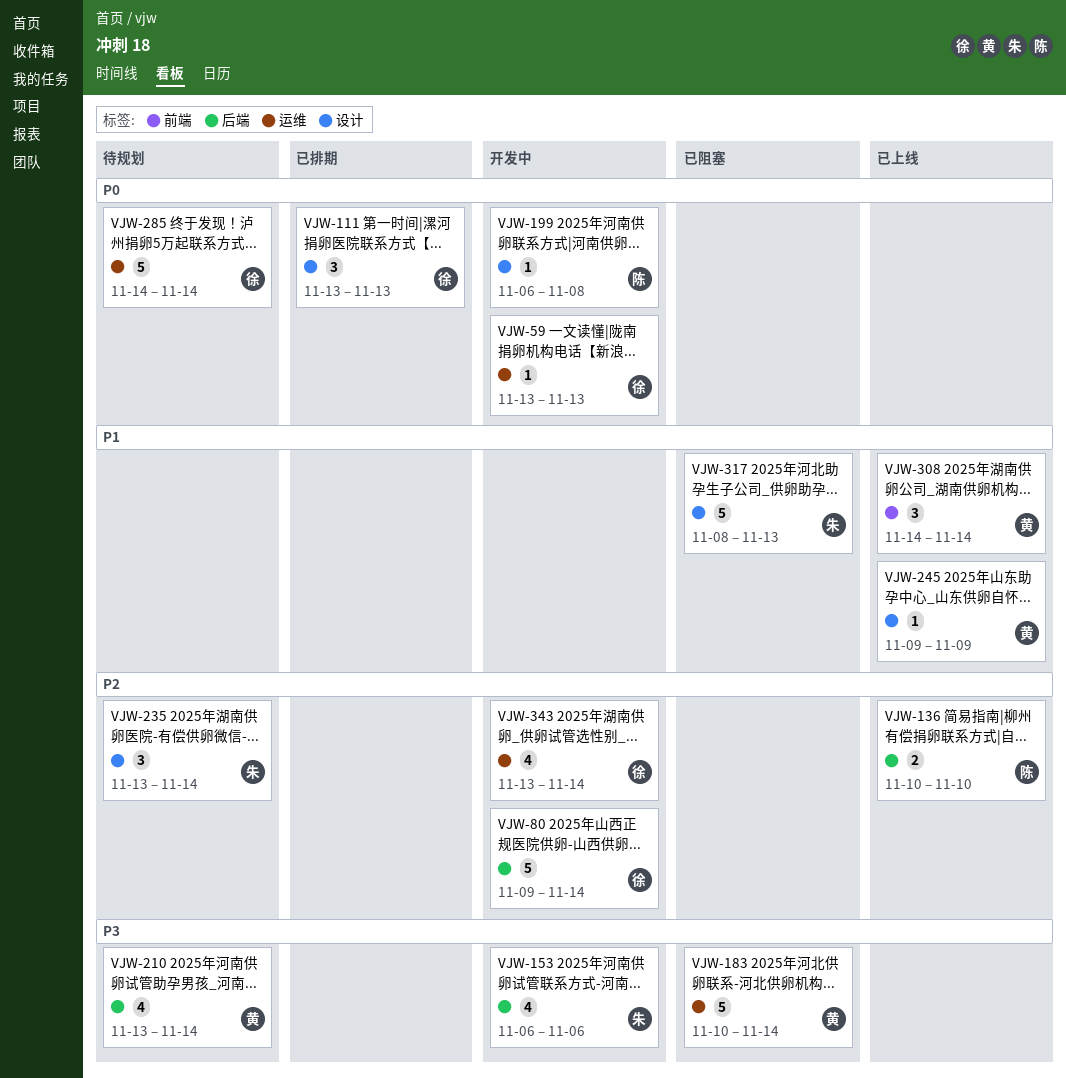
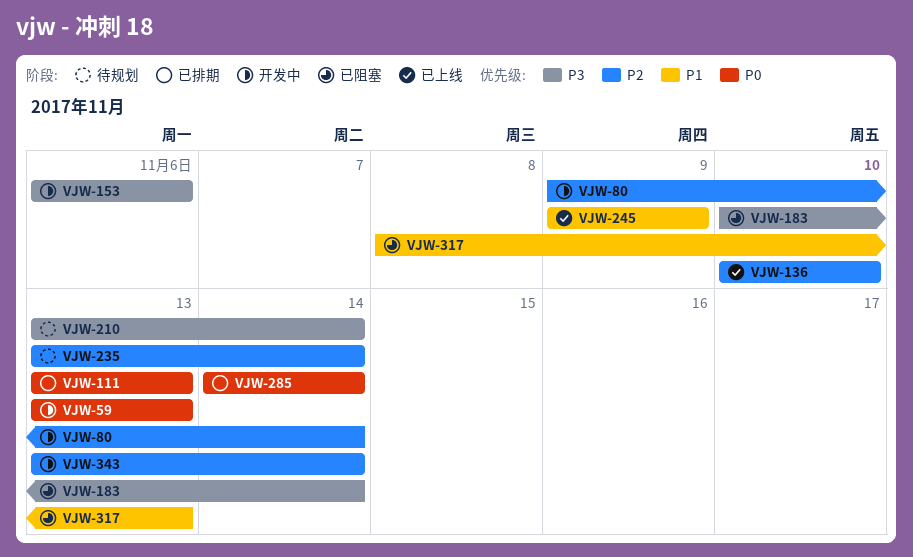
VJW-199: present -> none
VJW-285, status: 待规划 -> 已排期
VJW-308: present -> none

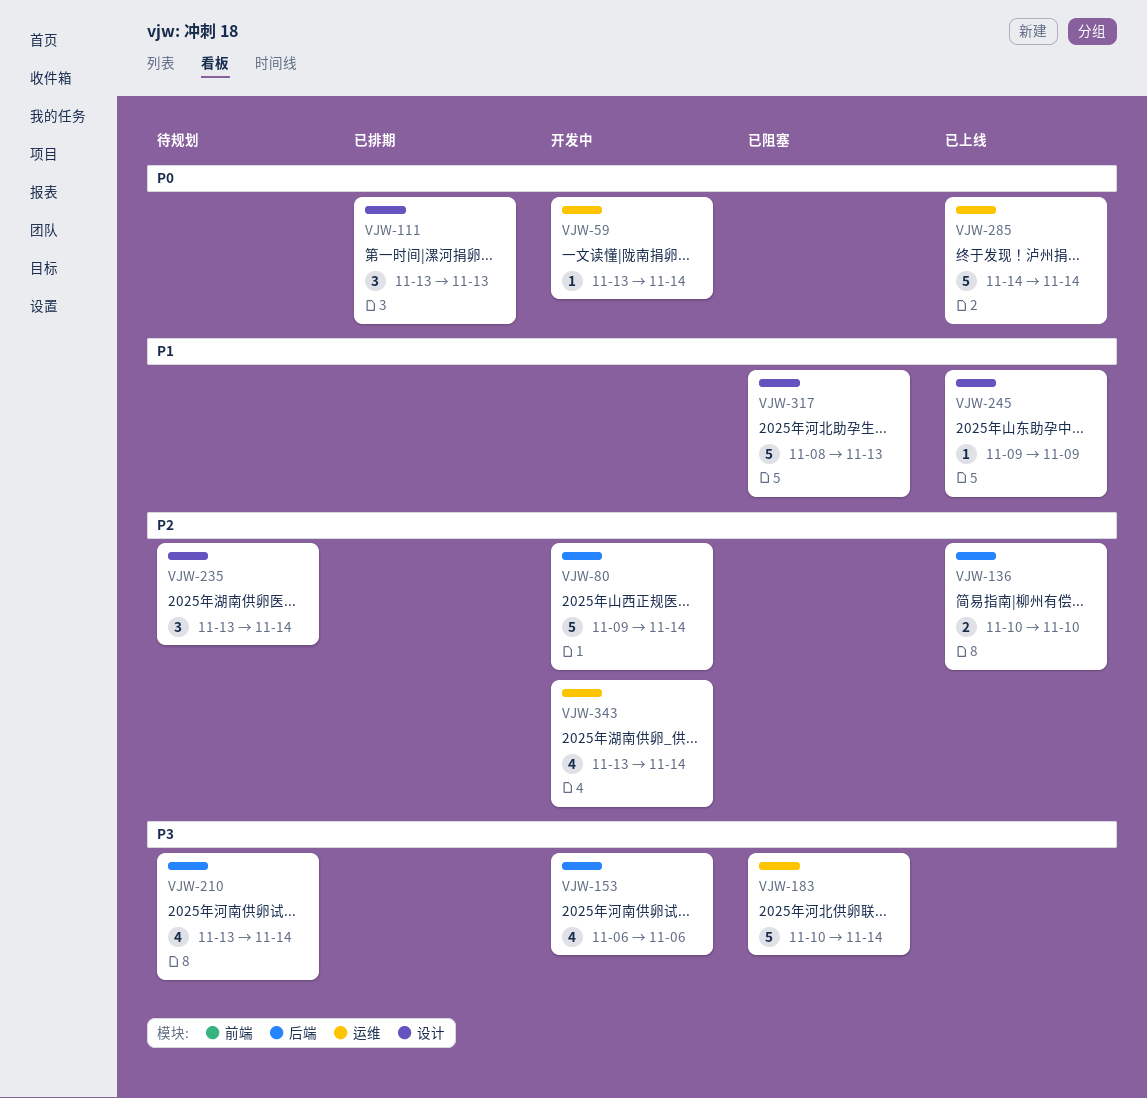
VJW-59, due: Nov 13 -> Nov 14
VJW-285, status: 已排期 -> 已上线

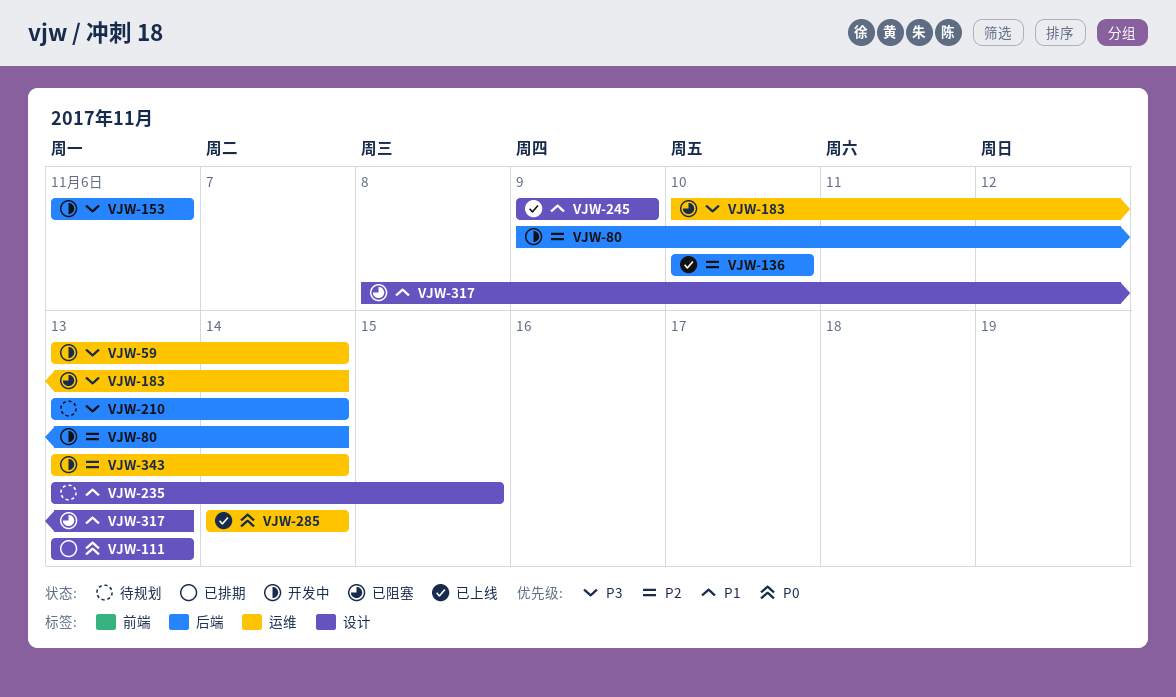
VJW-59, priority: P0 -> P3
VJW-235, priority: P2 -> P1
VJW-235, due: Nov 14 -> Nov 15

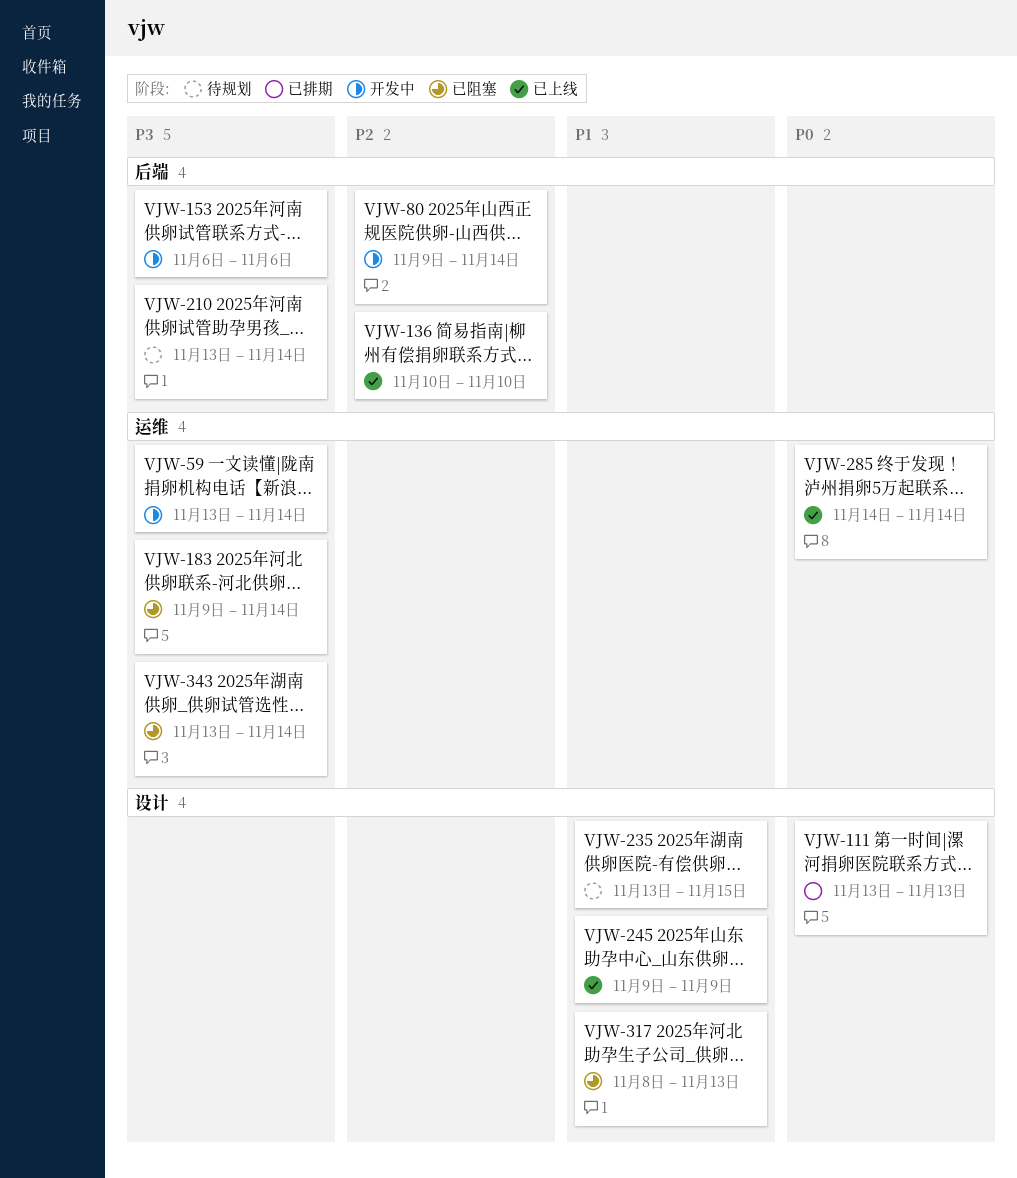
VJW-183, start: Nov 10 -> Nov 9
VJW-343, status: 开发中 -> 已阻塞
VJW-343, priority: P2 -> P3

